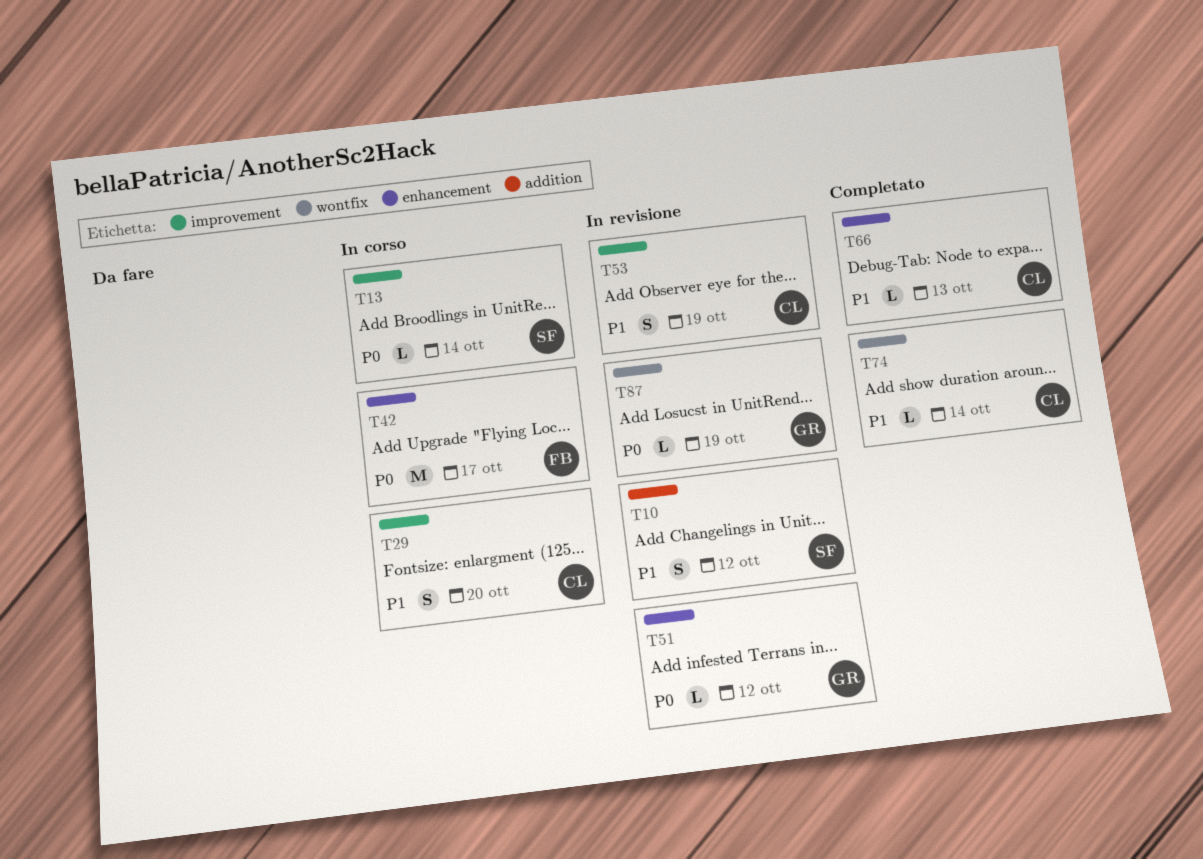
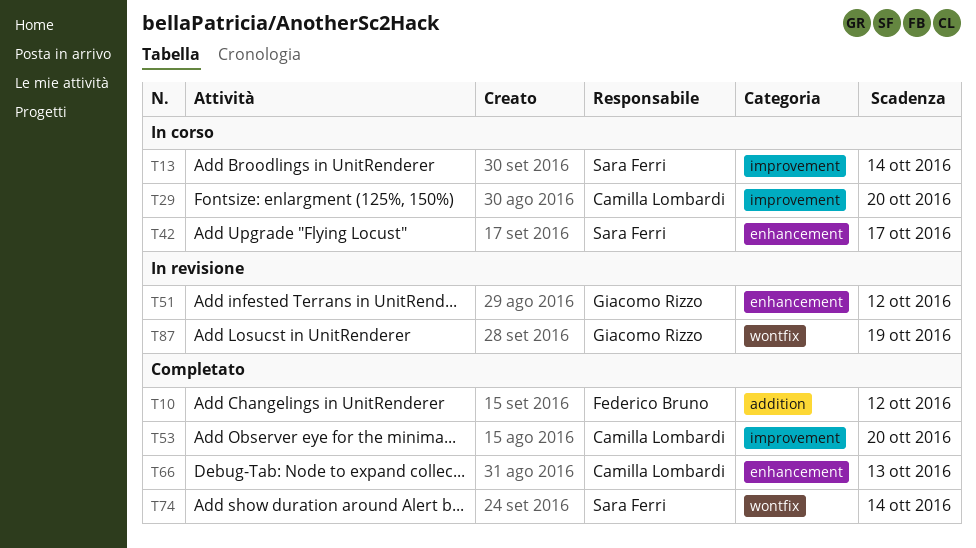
T10, status: In revisione -> Completato
T10, owner: Sara Ferri -> Federico Bruno
T42, owner: Federico Bruno -> Sara Ferri
T53, status: In revisione -> Completato
T53, due: Oct 19 -> Oct 20
T74, owner: Camilla Lombardi -> Sara Ferri

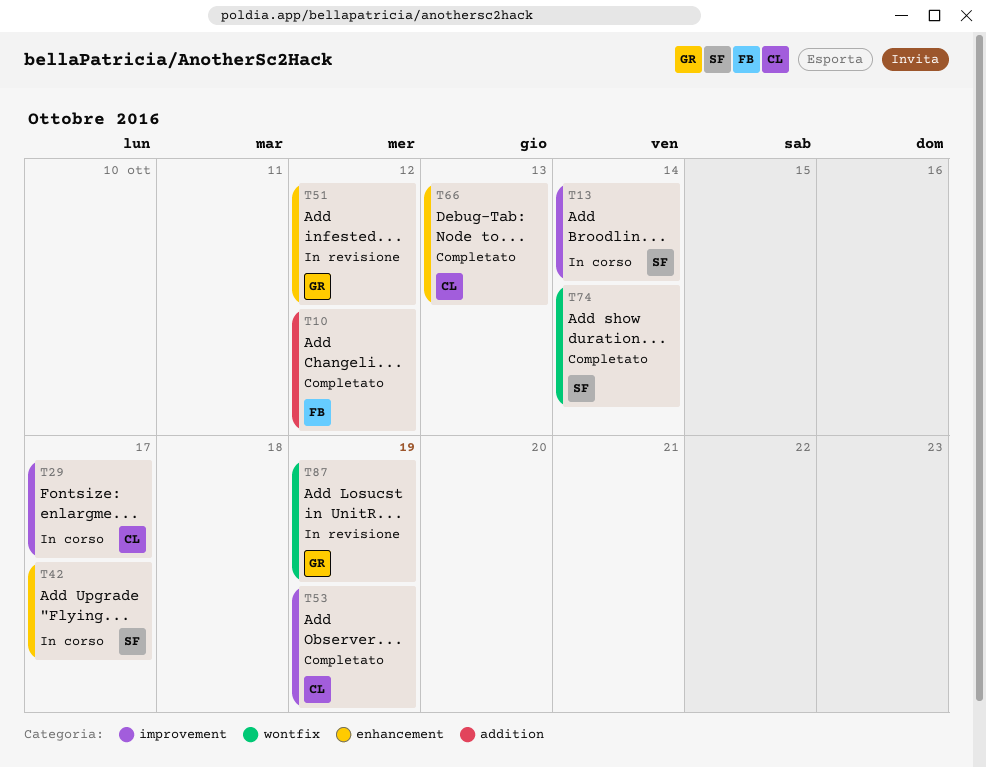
T29, due: Oct 20 -> Oct 17
T53, due: Oct 20 -> Oct 19

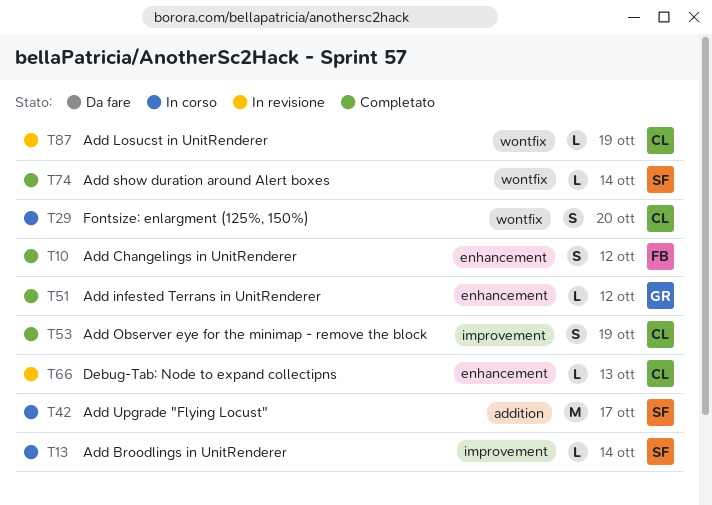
T10, label: addition -> enhancement
T29, label: improvement -> wontfix
T29, due: Oct 17 -> Oct 20
T42, label: enhancement -> addition
T51, status: In revisione -> Completato
T66, status: Completato -> In revisione
T87, owner: GR -> CL

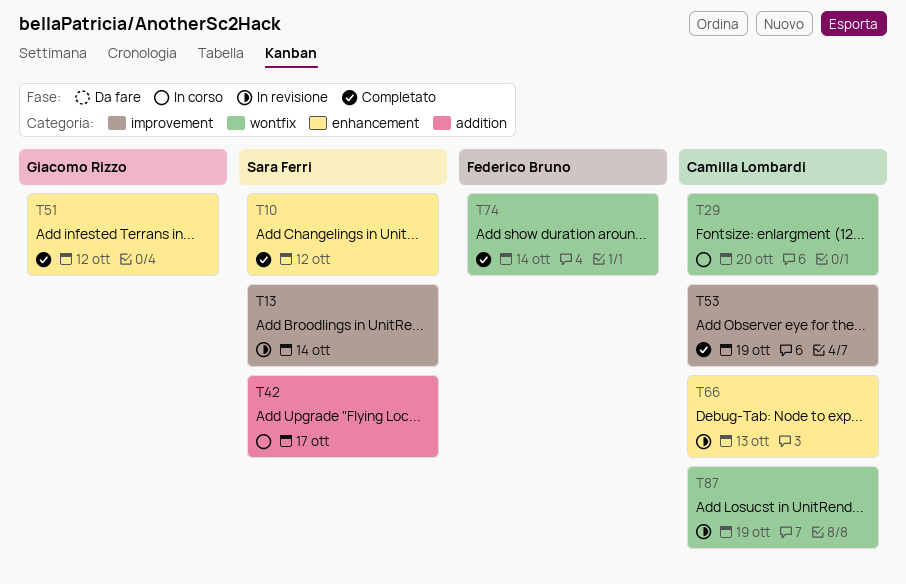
T10, owner: Federico Bruno -> Sara Ferri
T13, status: In corso -> In revisione
T74, owner: Sara Ferri -> Federico Bruno

